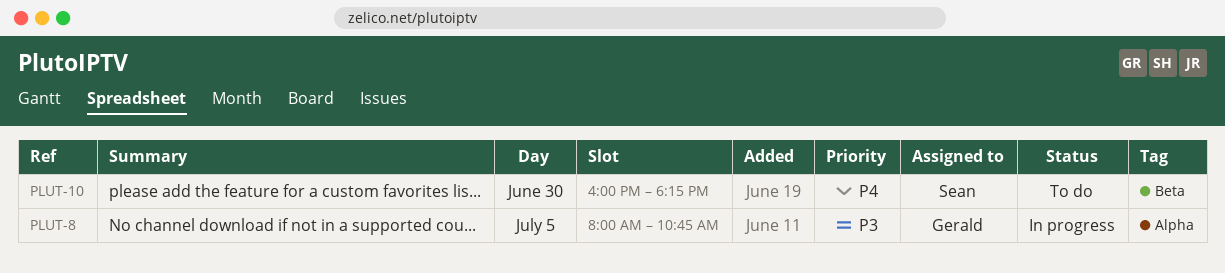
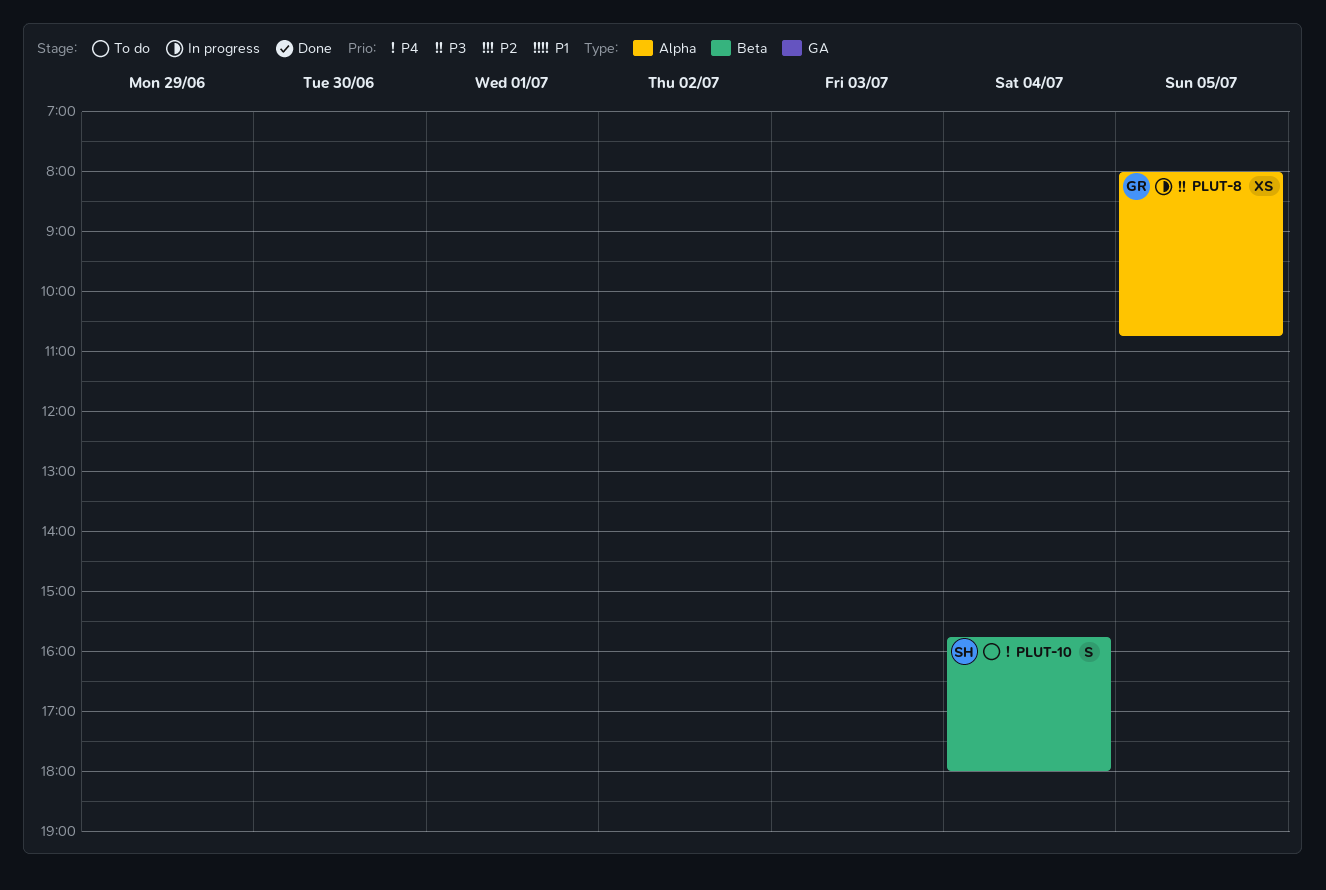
PLUT-10, day: Jun 30 -> Jul 4
PLUT-10, begins: 16:00 -> 15:45
PLUT-10, ends: 18:15 -> 18:00

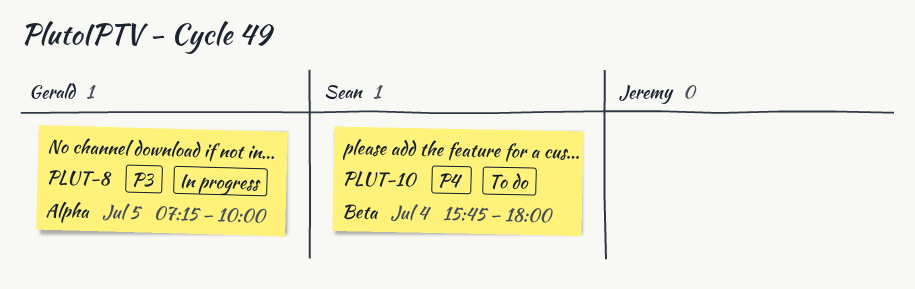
PLUT-8, begins: 08:00 -> 07:15
PLUT-8, ends: 10:45 -> 10:00

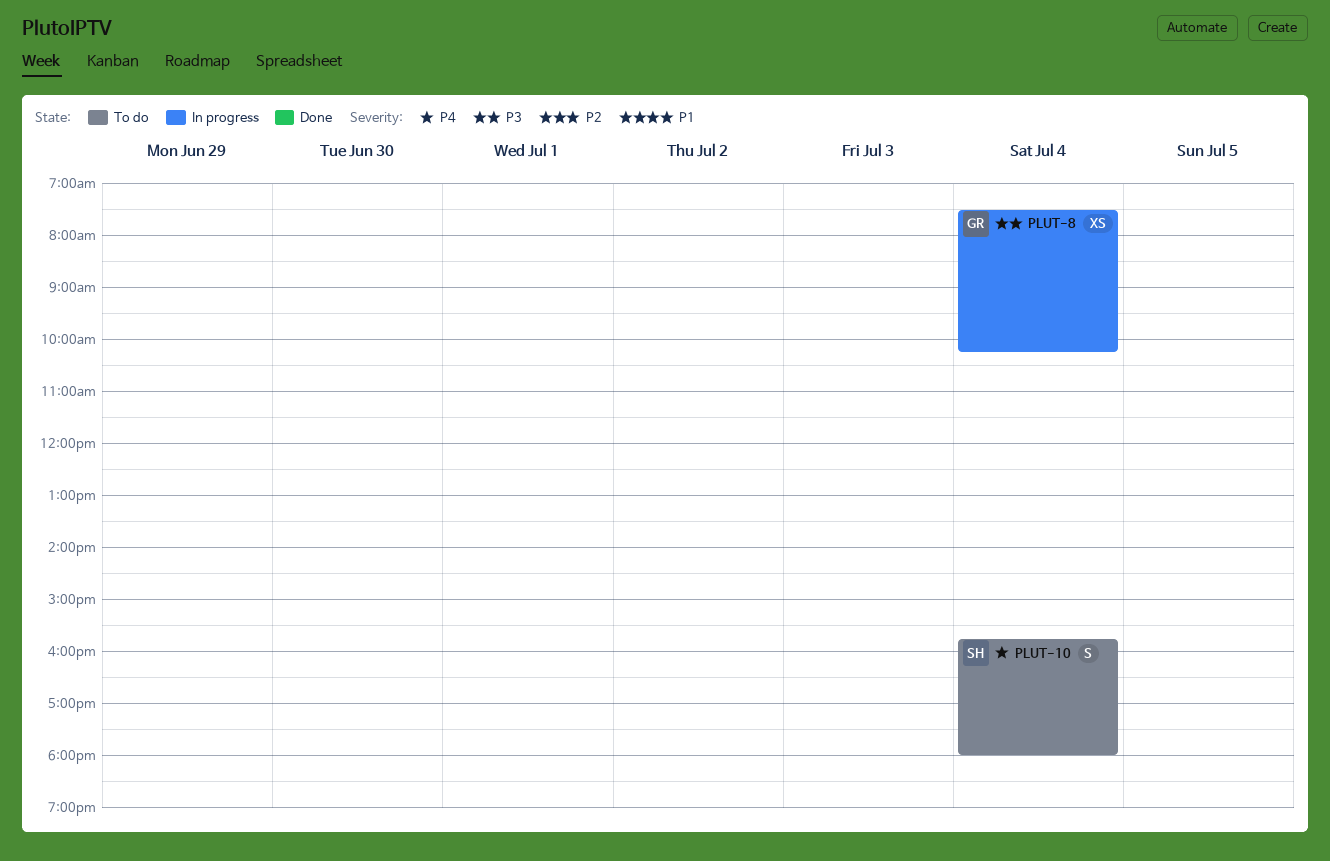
PLUT-8, day: Jul 5 -> Jul 4
PLUT-8, begins: 07:15 -> 07:30
PLUT-8, ends: 10:00 -> 10:15

